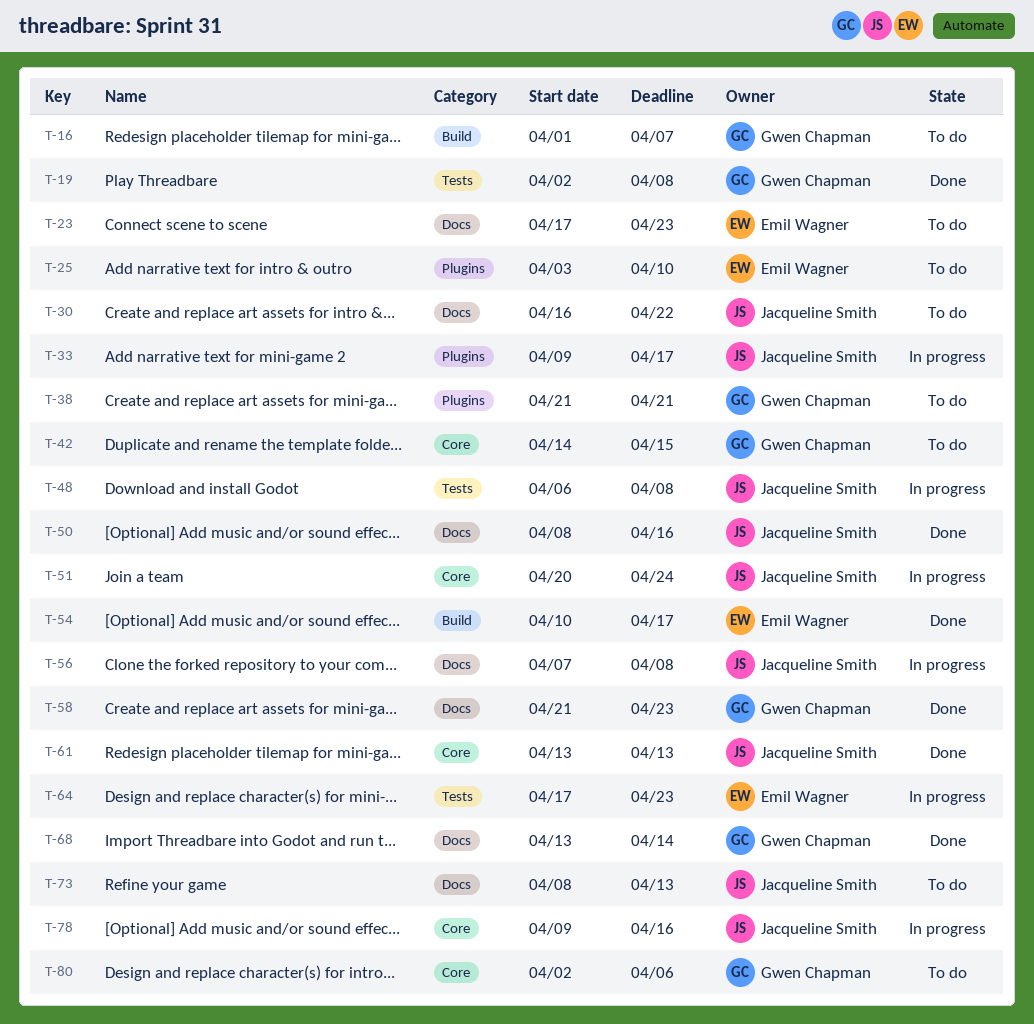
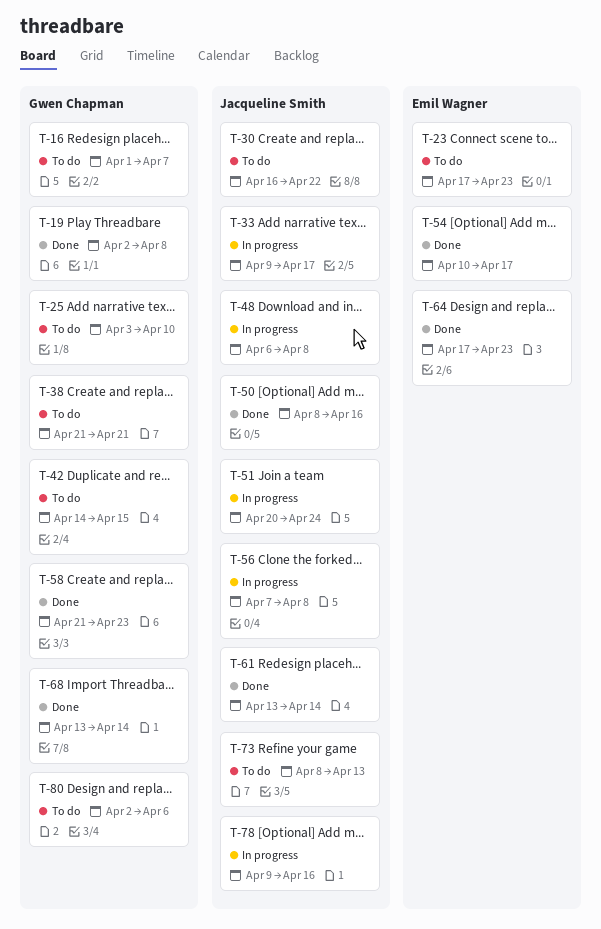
T-25, owner: Emil Wagner -> Gwen Chapman
T-61, due: Apr 13 -> Apr 14
T-64, status: In progress -> Done

